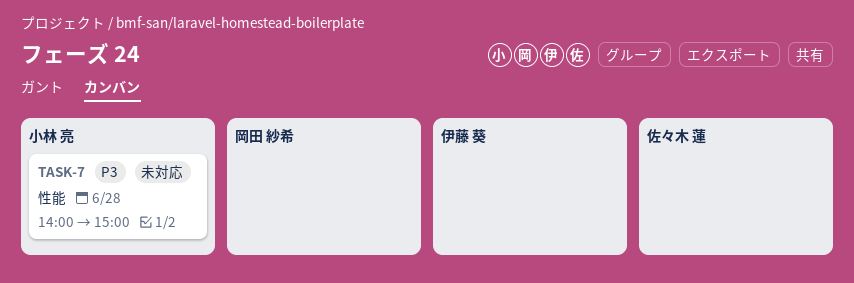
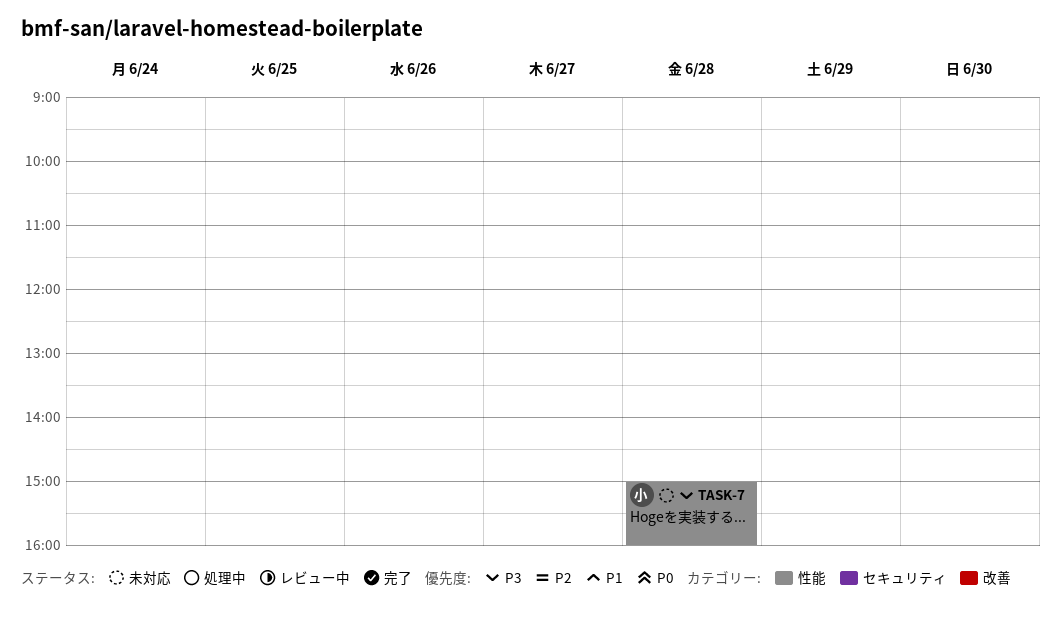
TASK-7, begins: 14:00 -> 15:00
TASK-7, ends: 15:00 -> 16:00

